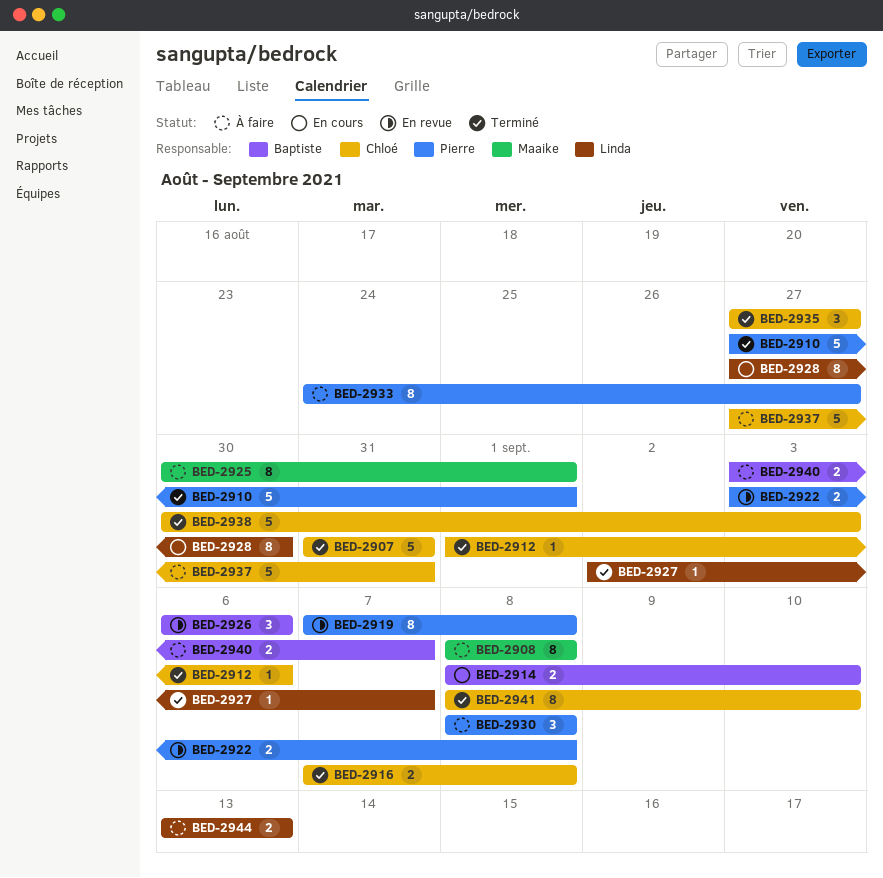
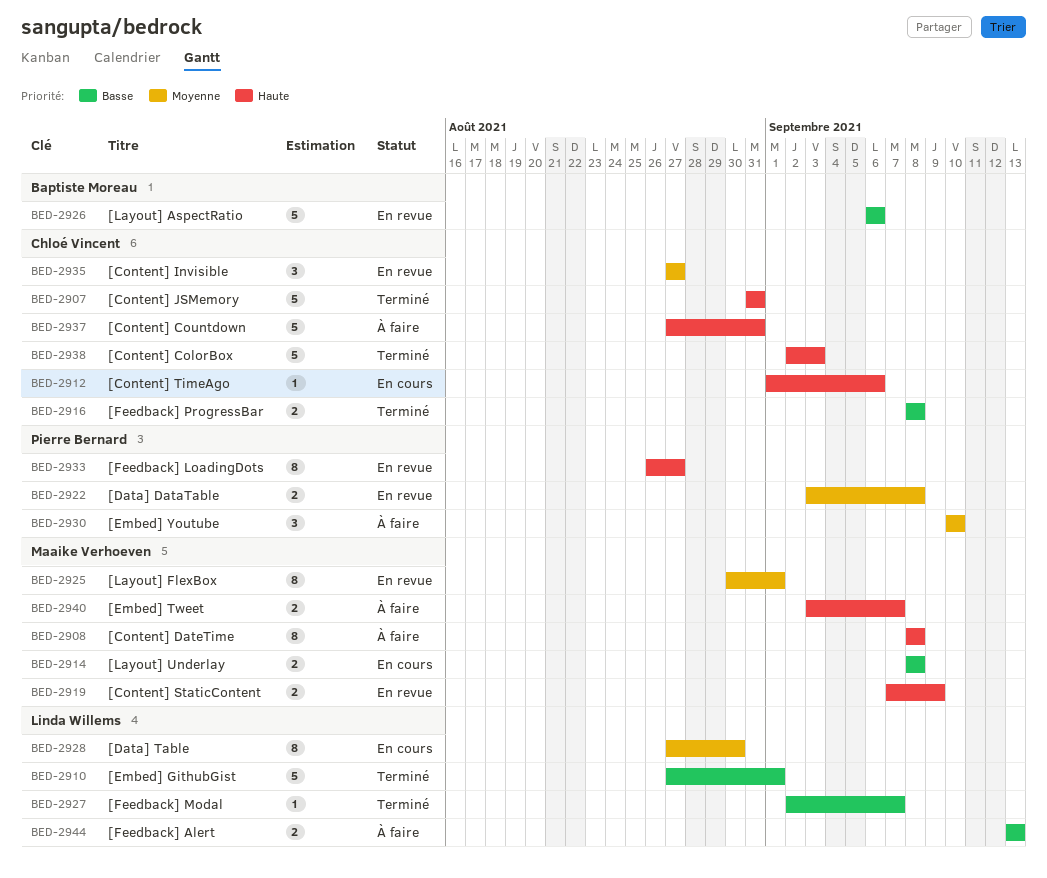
BED-2910, owner: Pierre Bernard -> Linda Willems
BED-2912, status: Terminé -> En cours
BED-2914, owner: Baptiste Moreau -> Maaike Verhoeven
BED-2914, due: Sep 10 -> Sep 8
BED-2916, start: Sep 7 -> Sep 8
BED-2919, owner: Pierre Bernard -> Maaike Verhoeven
BED-2919, estimate: 8 -> 2
BED-2919, due: Sep 8 -> Sep 9
BED-2925, status: À faire -> En revue
BED-2926, estimate: 3 -> 5
BED-2930, start: Sep 8 -> Sep 10
BED-2930, due: Sep 8 -> Sep 10
BED-2933, status: À faire -> En revue
BED-2933, start: Aug 24 -> Aug 26
BED-2935, status: Terminé -> En revue
BED-2938, start: Aug 30 -> Sep 2
BED-2940, owner: Baptiste Moreau -> Maaike Verhoeven
BED-2941: present -> none

